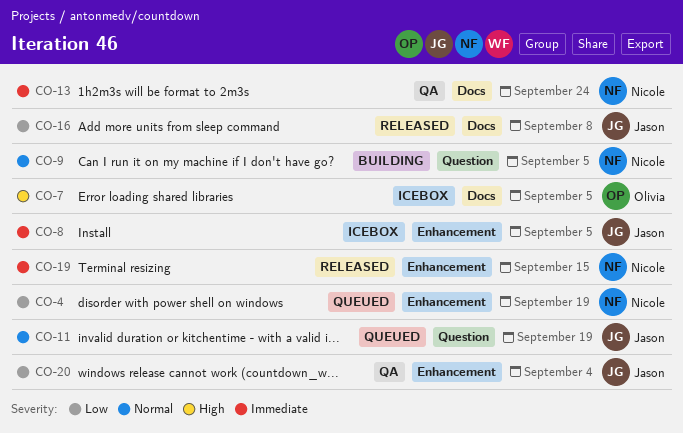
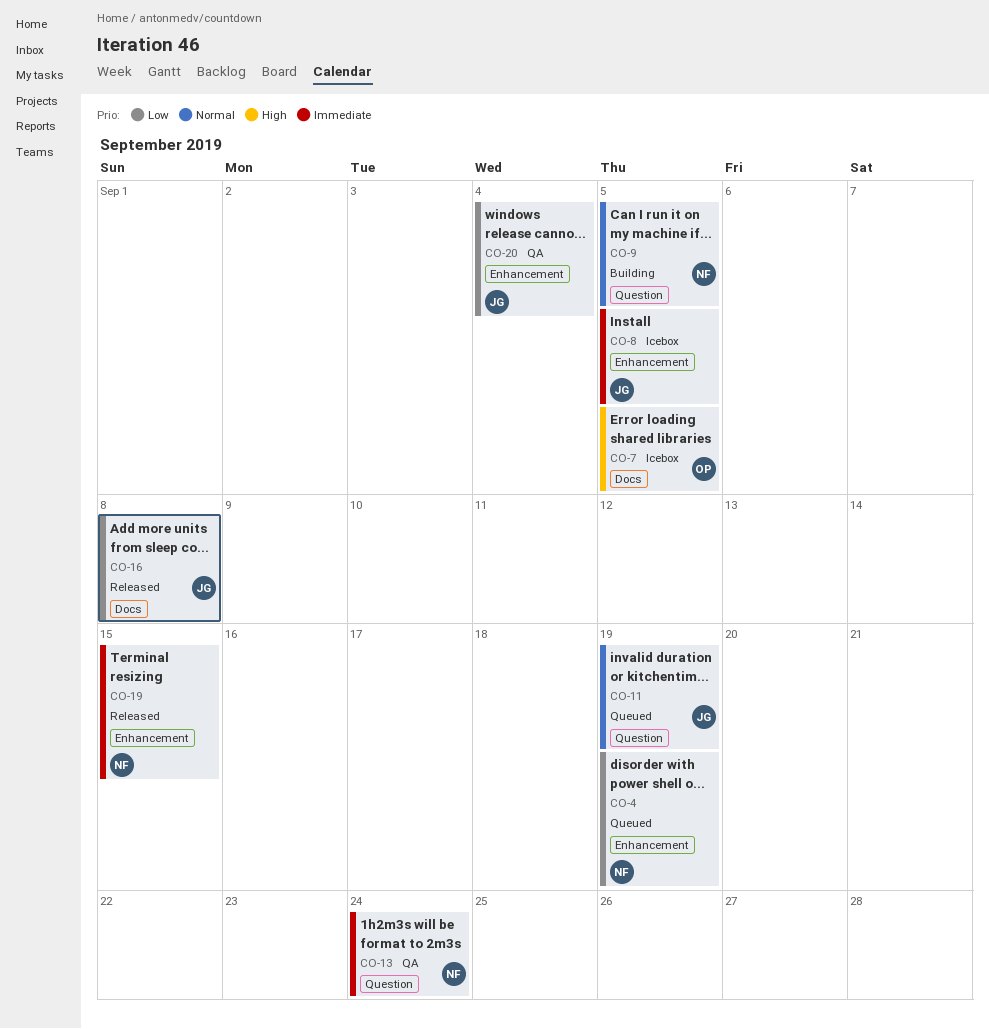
CO-13, label: Docs -> Question

